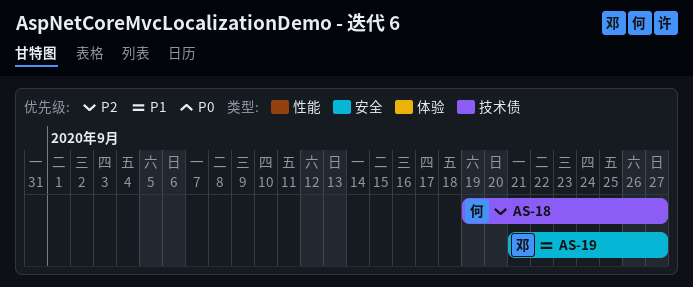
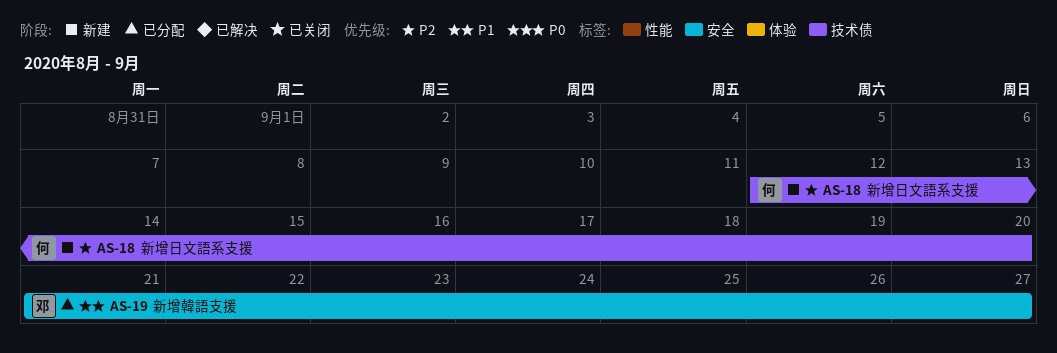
AS-18, start: Sep 19 -> Sep 12
AS-18, due: Sep 27 -> Sep 20

